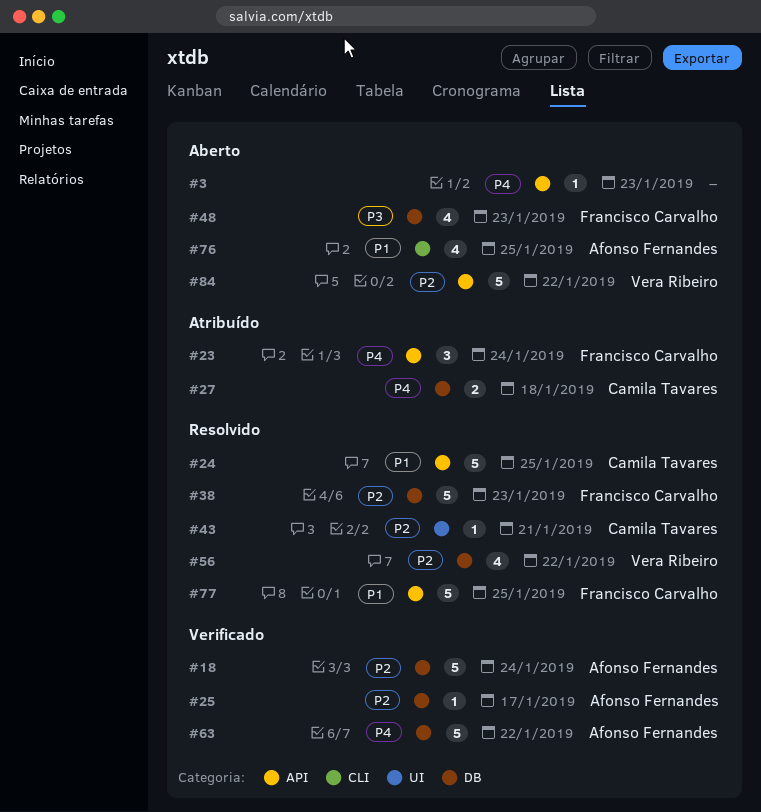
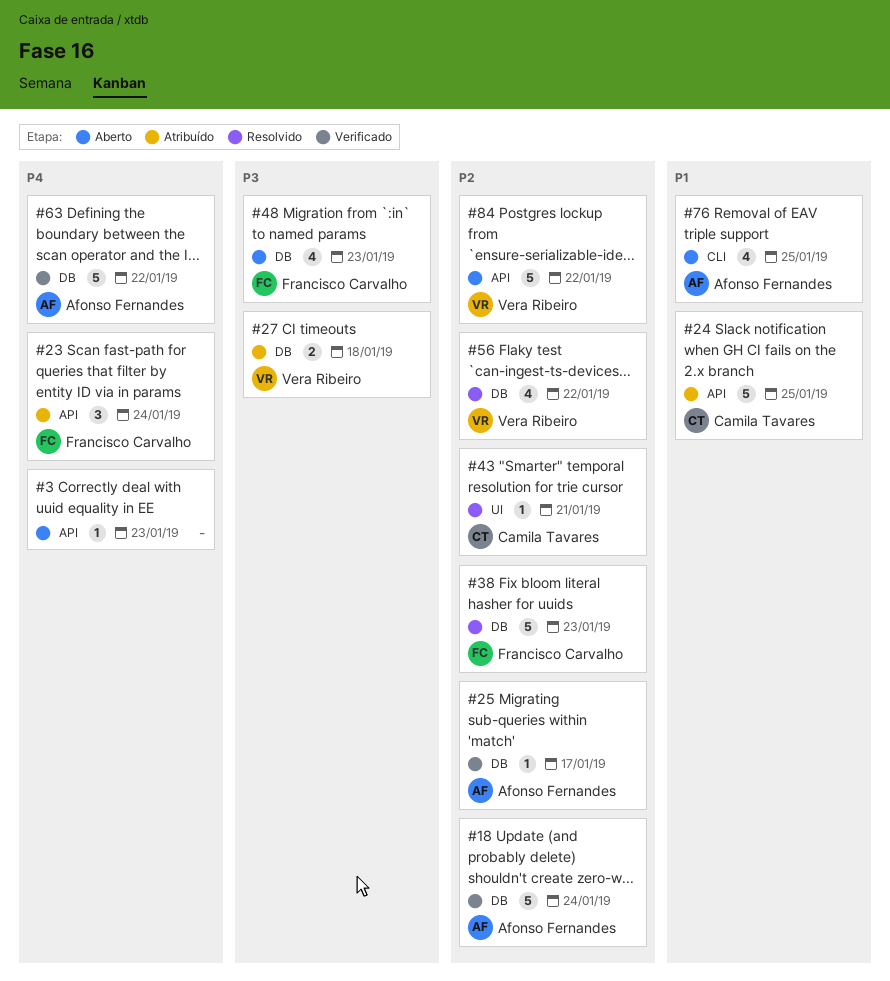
#24, status: Resolvido -> Atribuído
#27, owner: Camila Tavares -> Vera Ribeiro
#27, priority: P4 -> P3
#77: present -> none

